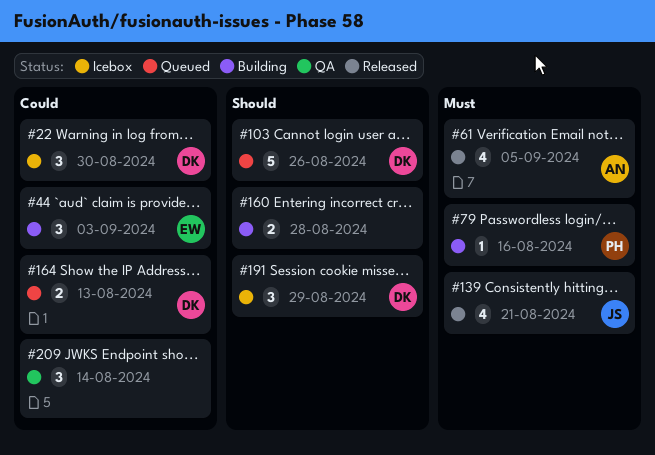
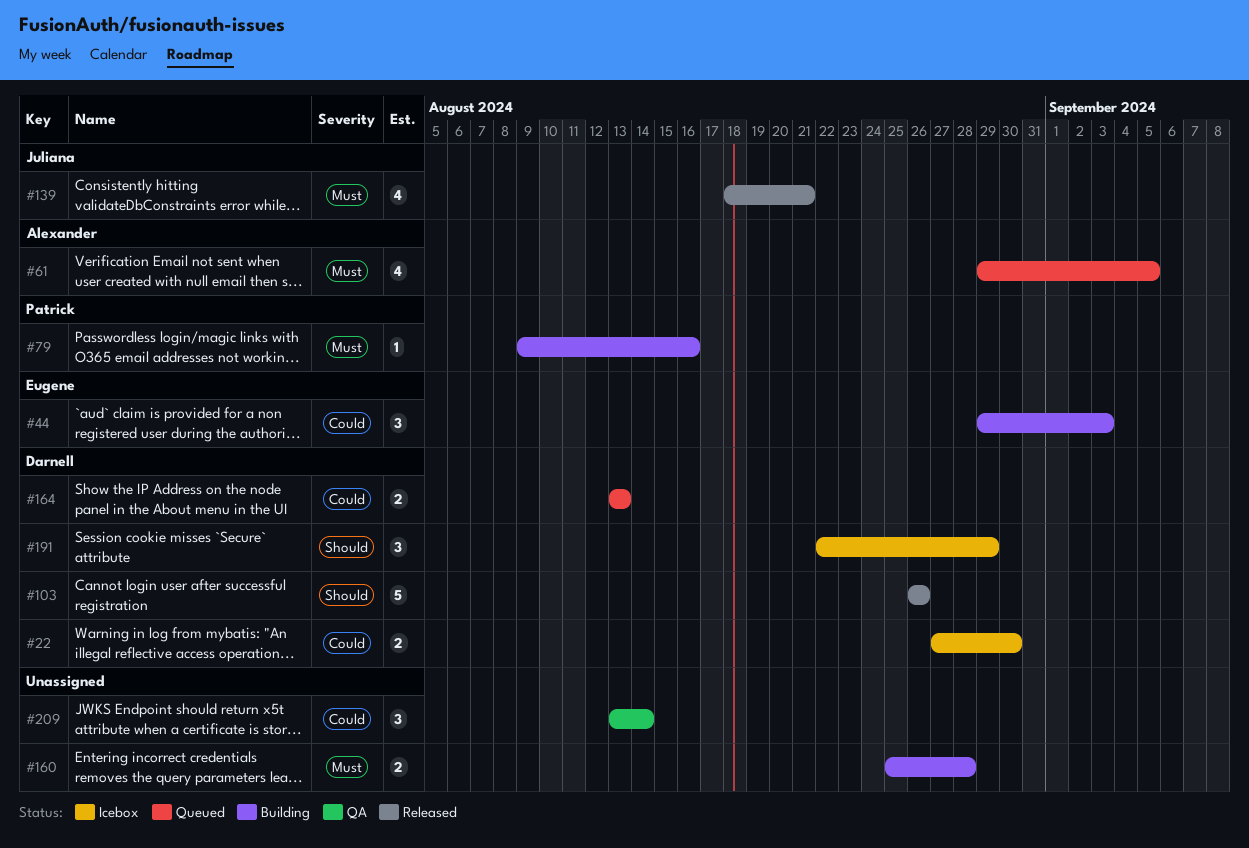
#22, estimate: 3 -> 2
#61, status: Released -> Queued
#103, status: Queued -> Released
#160, priority: Should -> Must

